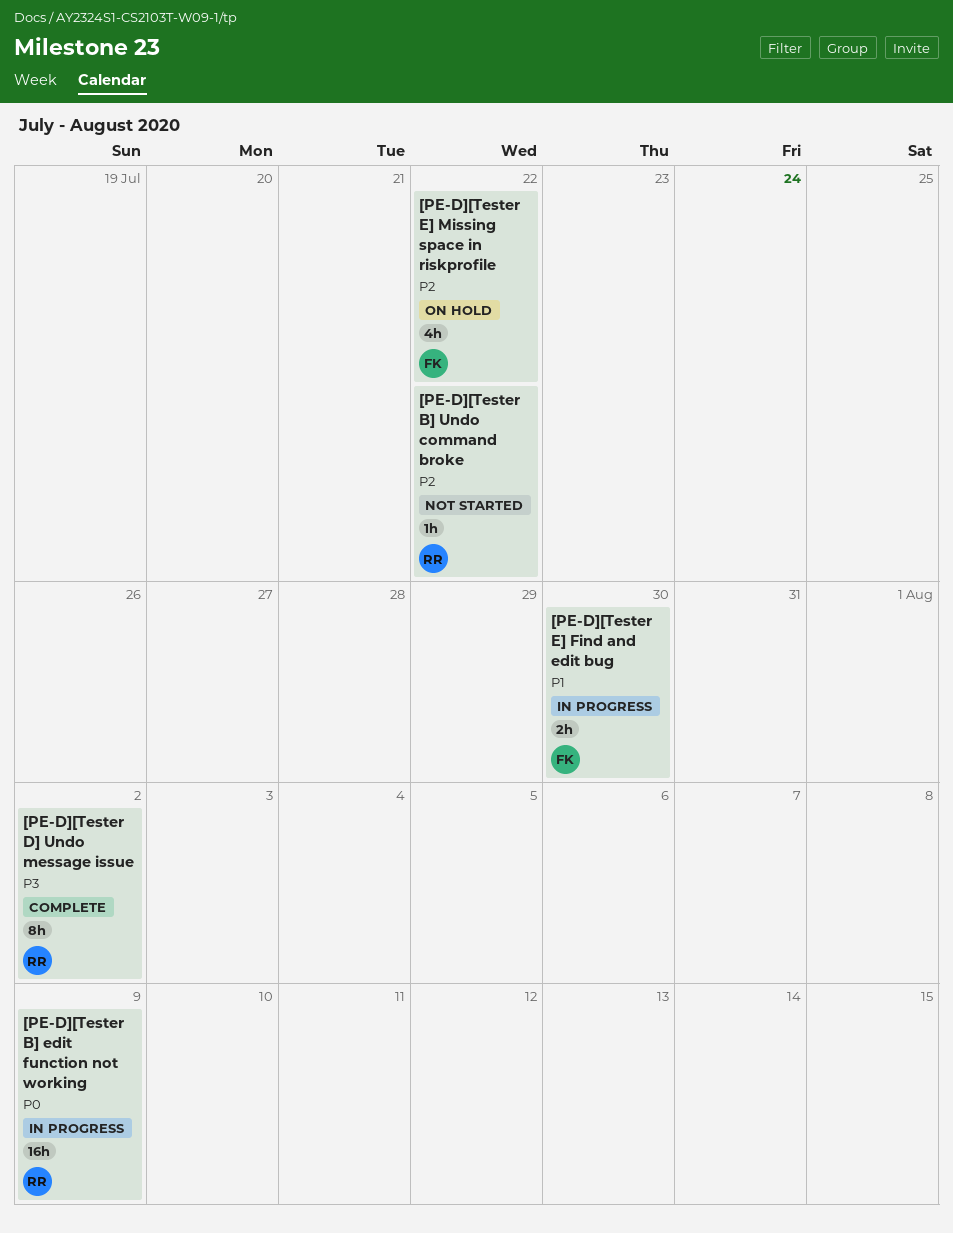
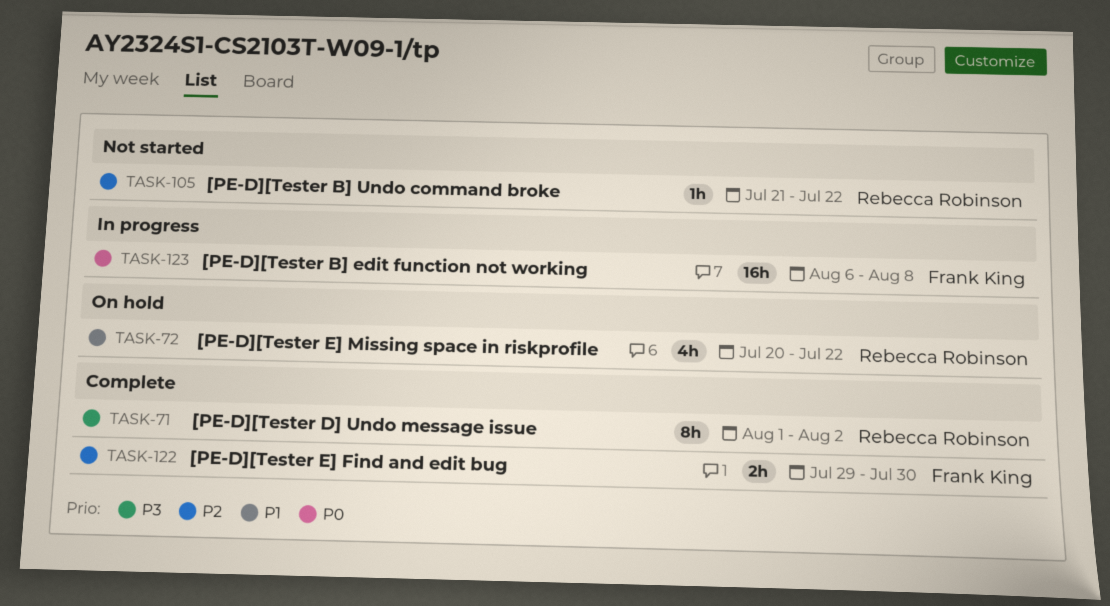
[PE-D][Tester B] edit function not working, owner: Rebecca Robinson -> Frank King
[PE-D][Tester B] edit function not working, due: Aug 9 -> Aug 8
[PE-D][Tester E] Find and edit bug, status: In progress -> Complete
[PE-D][Tester E] Find and edit bug, priority: P1 -> P2
[PE-D][Tester E] Missing space in riskprofile, owner: Frank King -> Rebecca Robinson
[PE-D][Tester E] Missing space in riskprofile, priority: P2 -> P1

